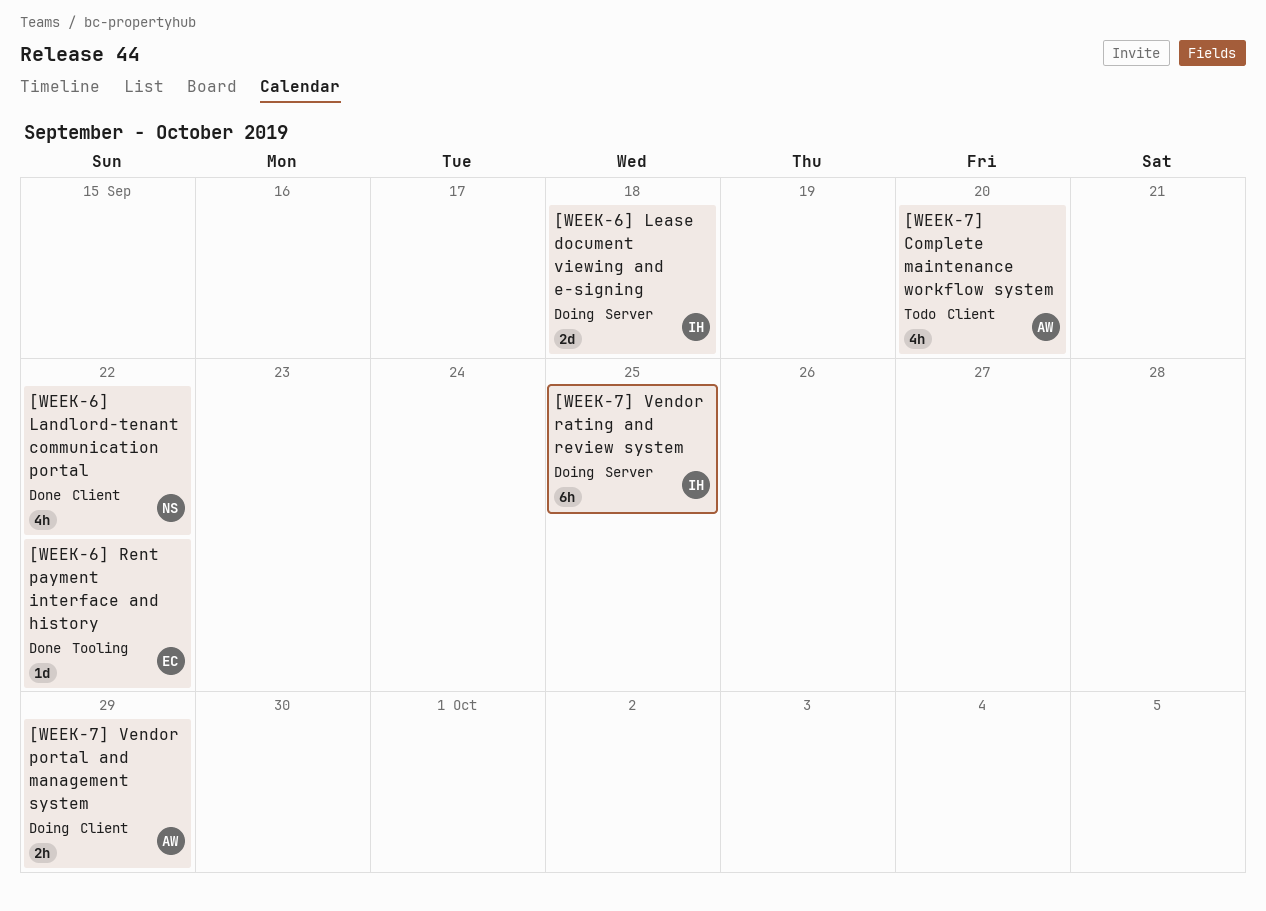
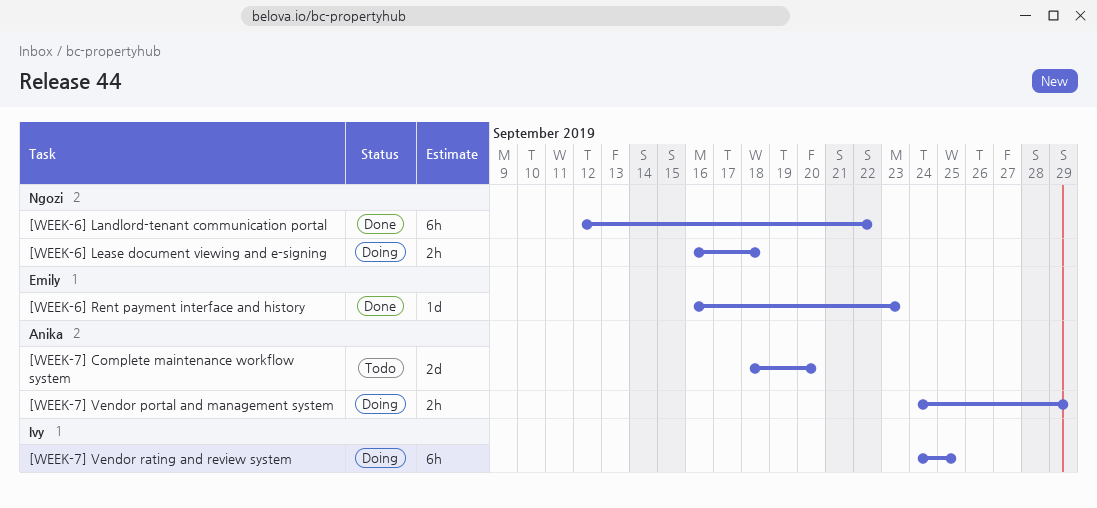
[WEEK-6] Landlord-tenant communication portal, estimate: 4h -> 6h
[WEEK-6] Lease document viewing and e-signing, owner: Ivy -> Ngozi
[WEEK-6] Lease document viewing and e-signing, estimate: 2d -> 2h
[WEEK-6] Rent payment interface and history, due: Sep 22 -> Sep 23
[WEEK-7] Complete maintenance workflow system, estimate: 4h -> 2d

